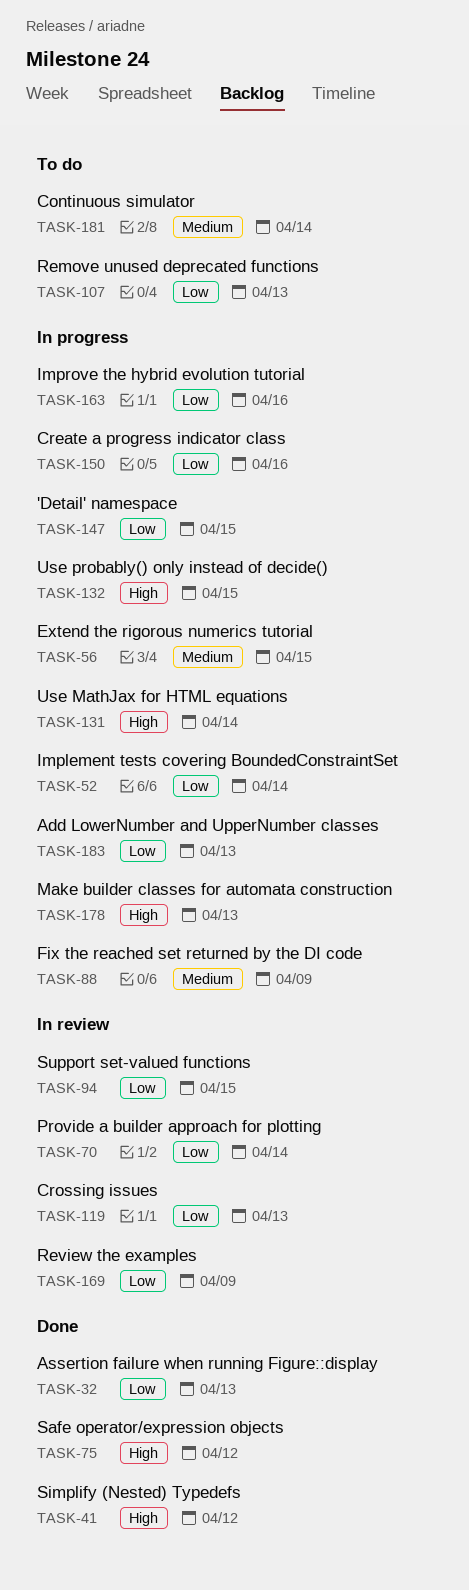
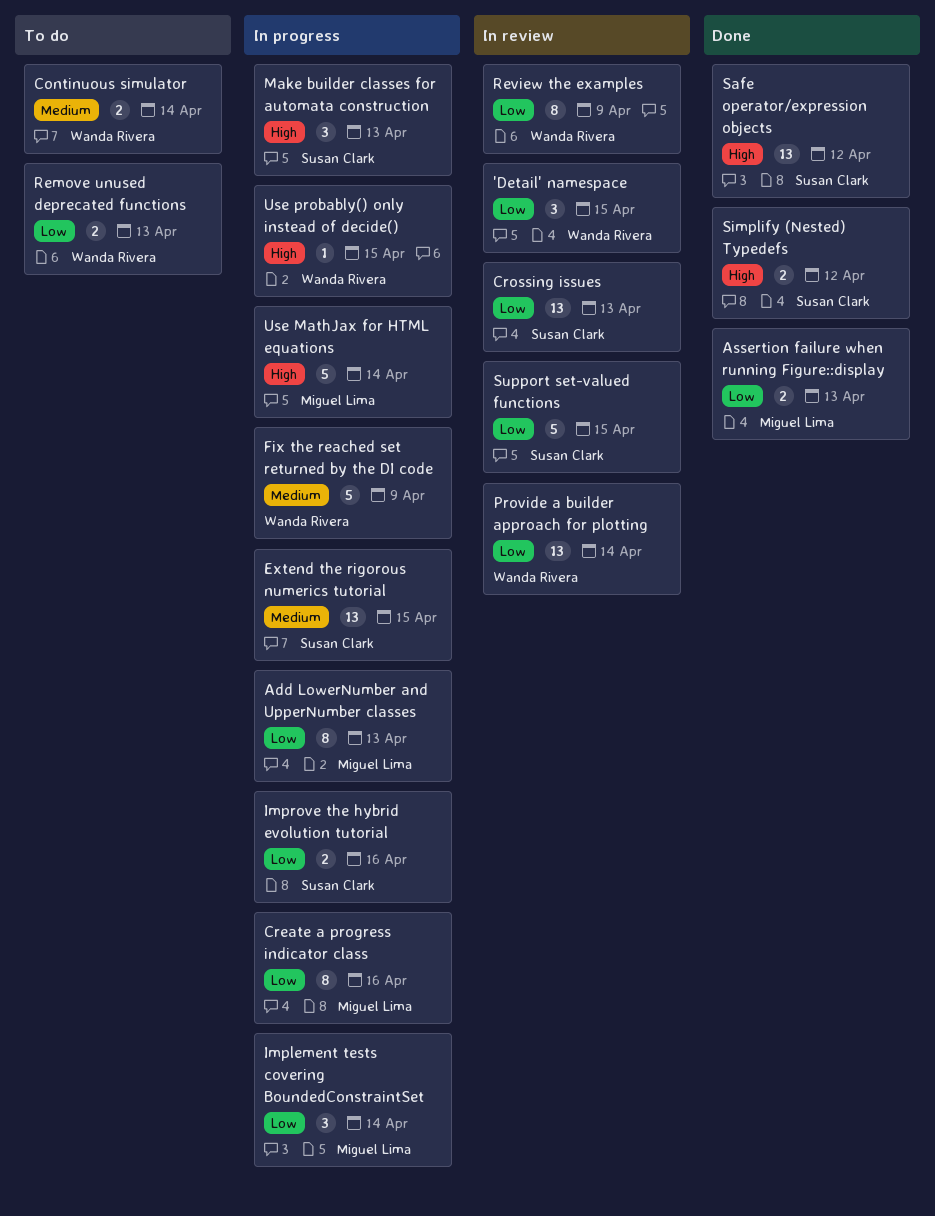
'Detail' namespace, status: In progress -> In review

